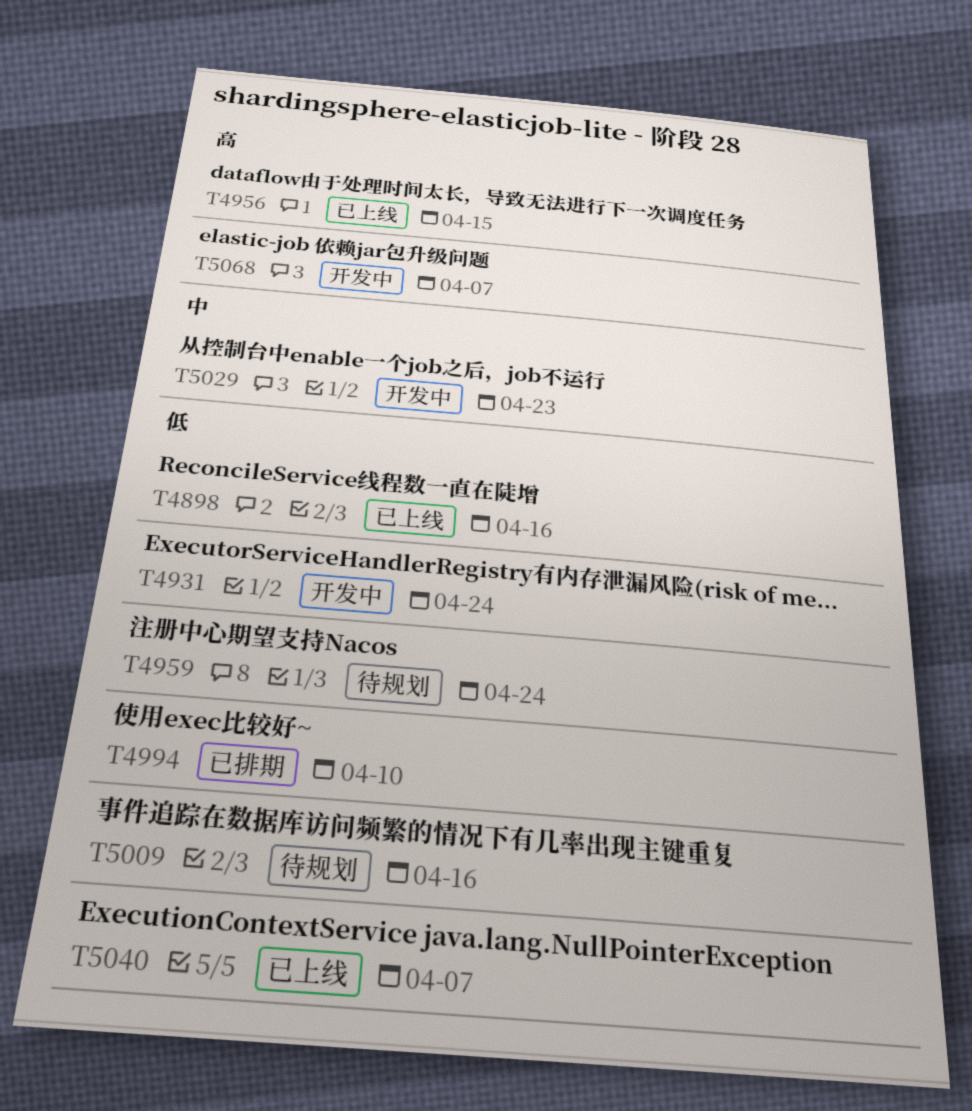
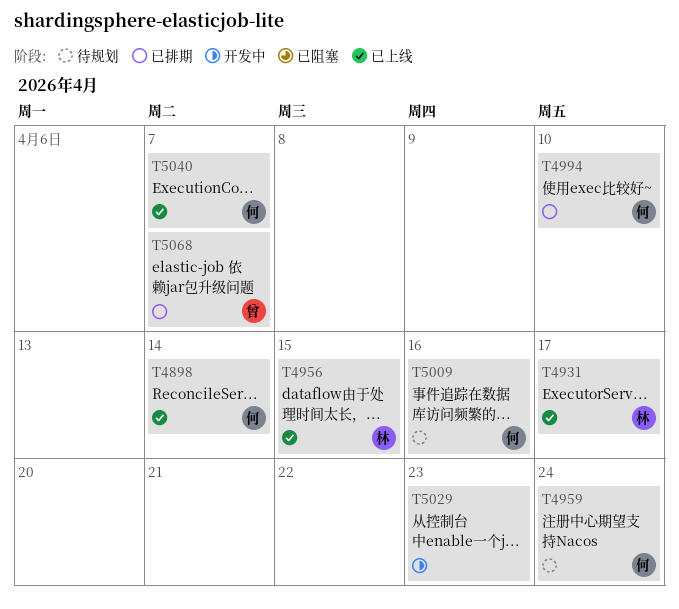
T4898, due: Apr 16 -> Apr 14
T4931, status: 开发中 -> 已上线
T4931, due: Apr 24 -> Apr 17
T5068, status: 开发中 -> 已排期

